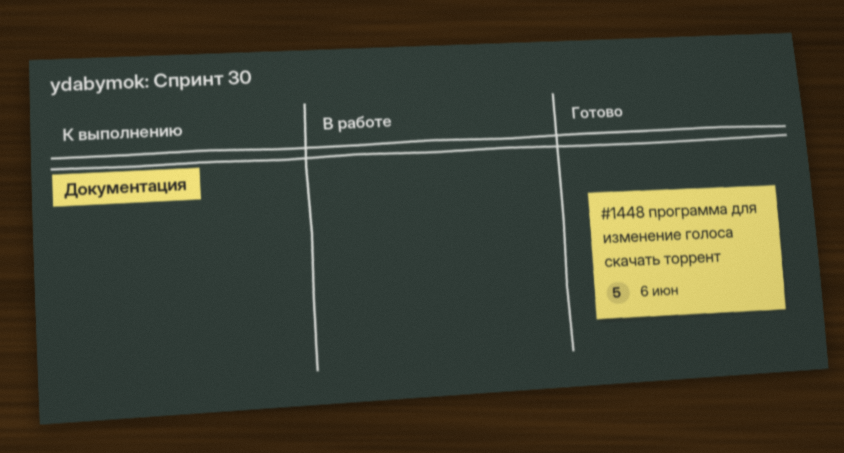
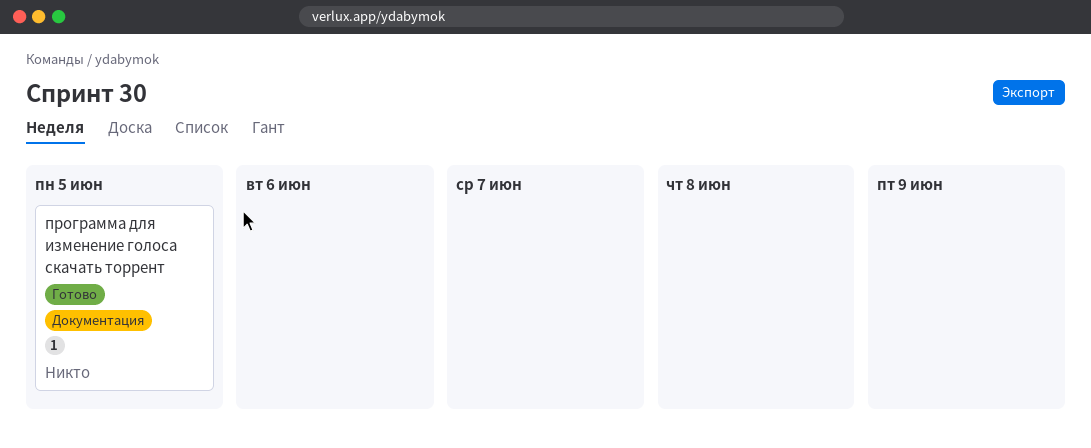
программа для изменение голоса скачать торрент, estimate: 5 -> 1
программа для изменение голоса скачать торрент, due: Jun 6 -> Jun 5

